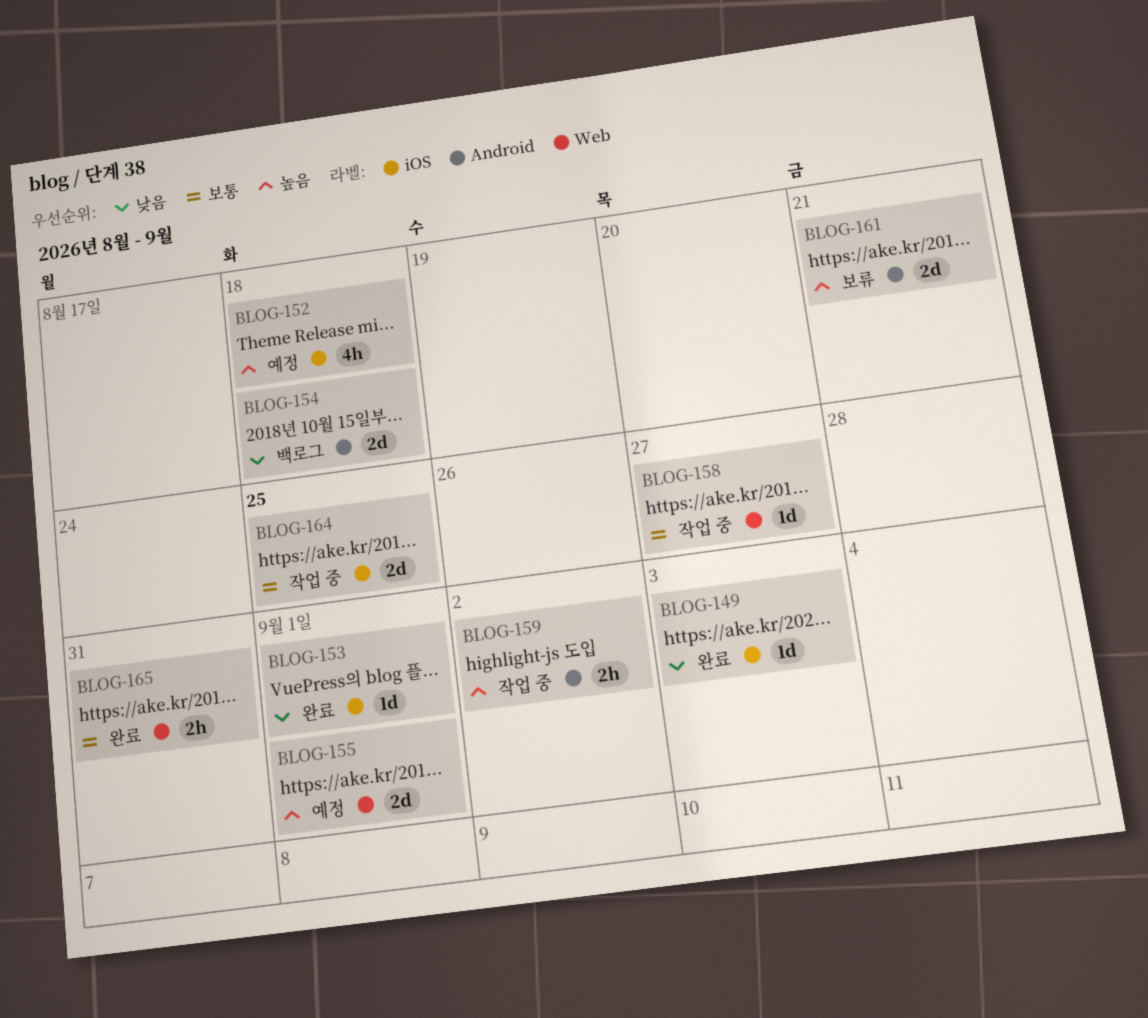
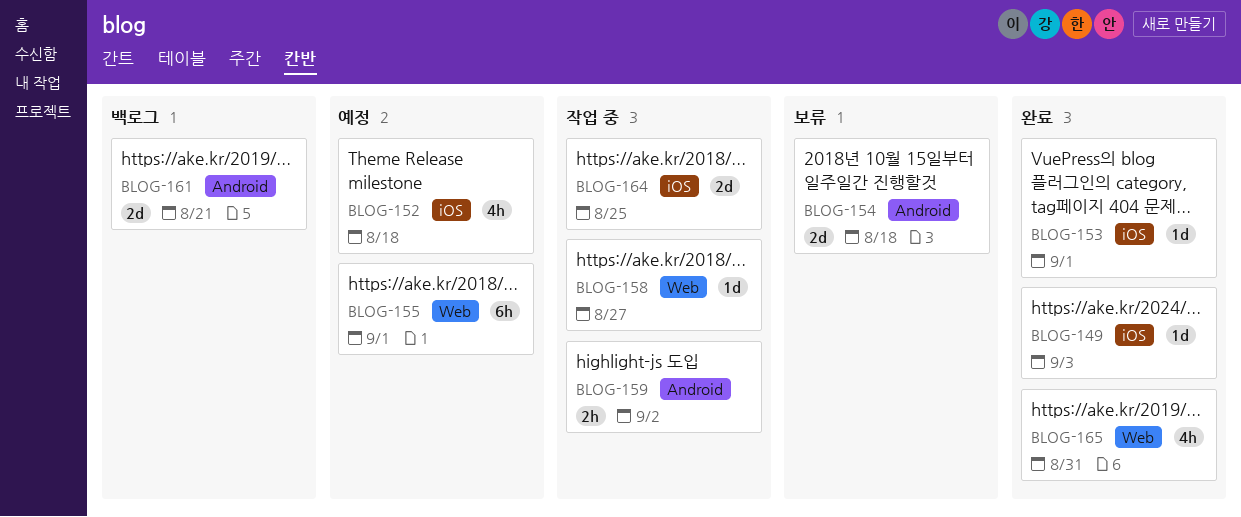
BLOG-154, status: 백로그 -> 보류
BLOG-155, estimate: 2d -> 6h
BLOG-161, status: 보류 -> 백로그
BLOG-165, estimate: 2h -> 4h

